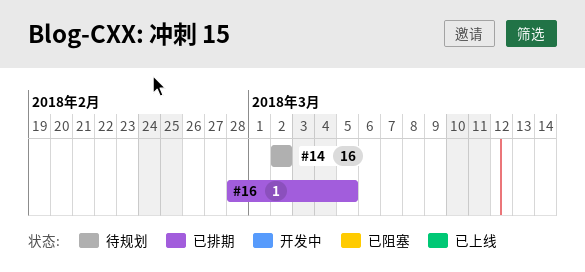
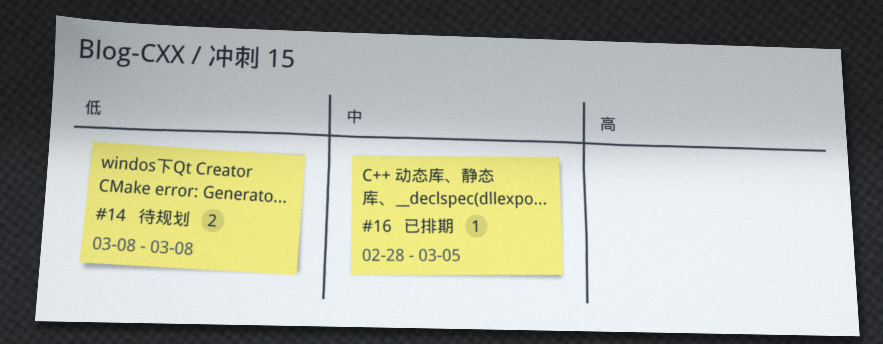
#14, estimate: 16 -> 2
#14, start: Mar 2 -> Mar 8
#14, due: Mar 2 -> Mar 8

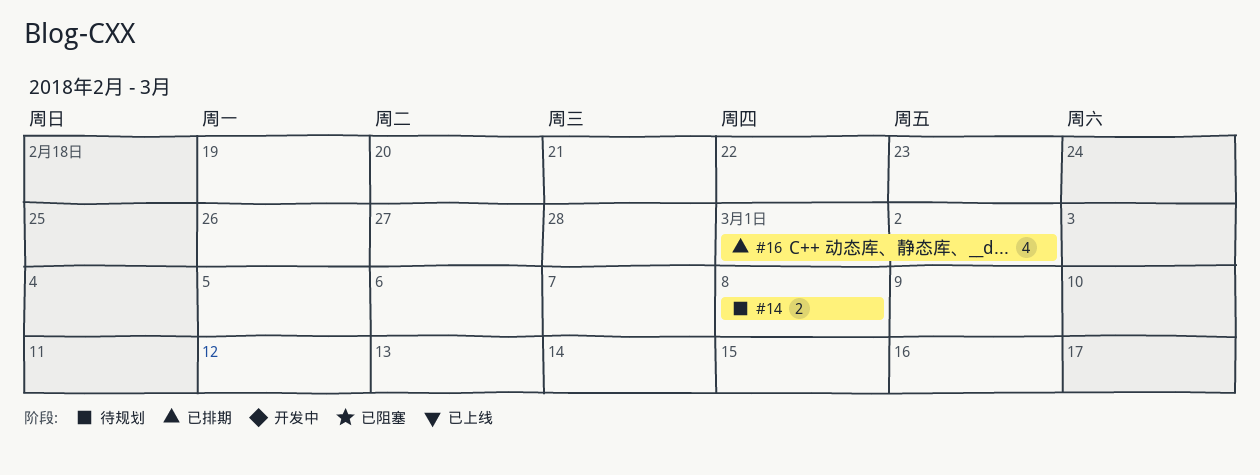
#16, estimate: 1 -> 4
#16, start: Feb 28 -> Mar 1
#16, due: Mar 5 -> Mar 2

